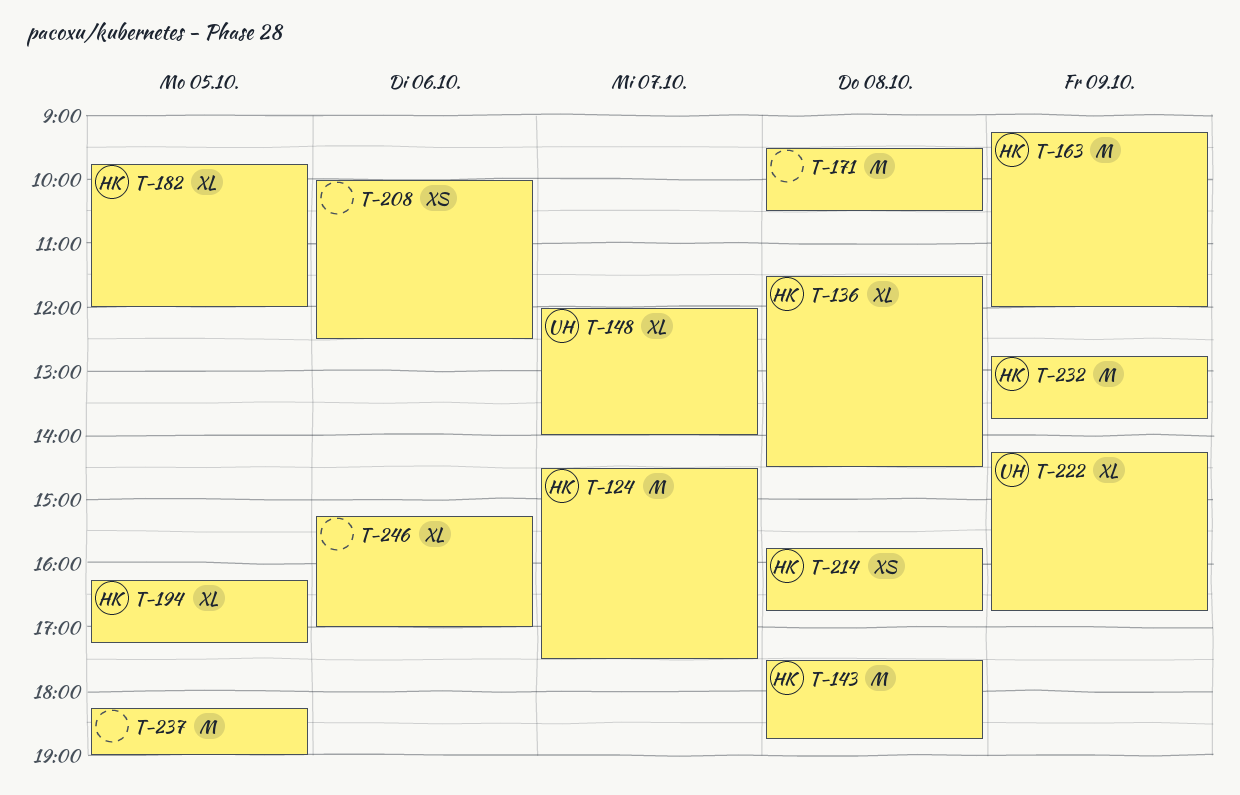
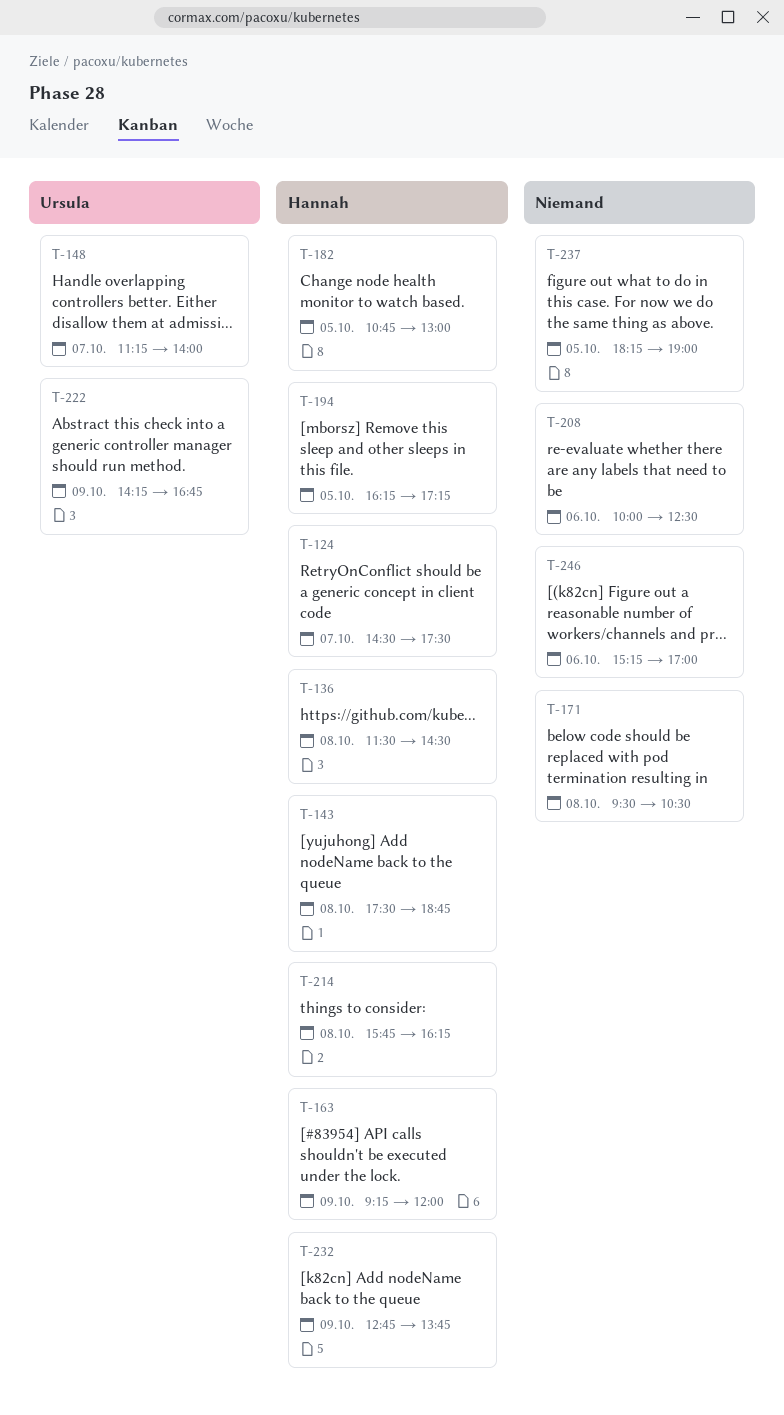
T-148, begins: 12:00 -> 11:15
T-182, begins: 09:45 -> 10:45
T-182, ends: 12:00 -> 13:00
T-214, ends: 16:45 -> 16:15

